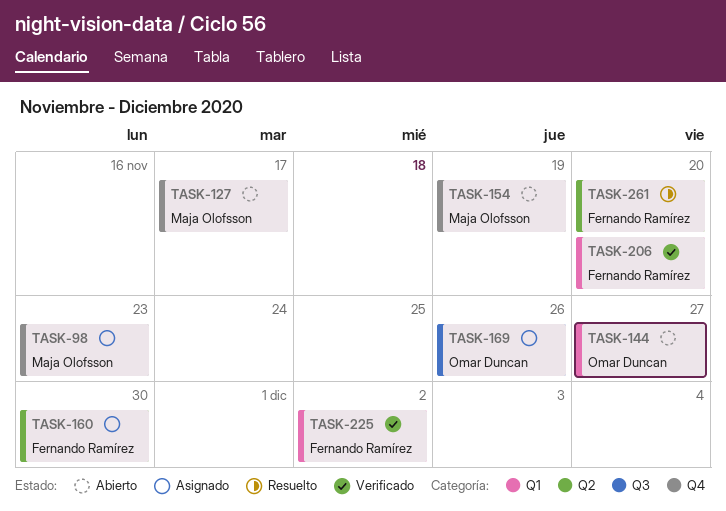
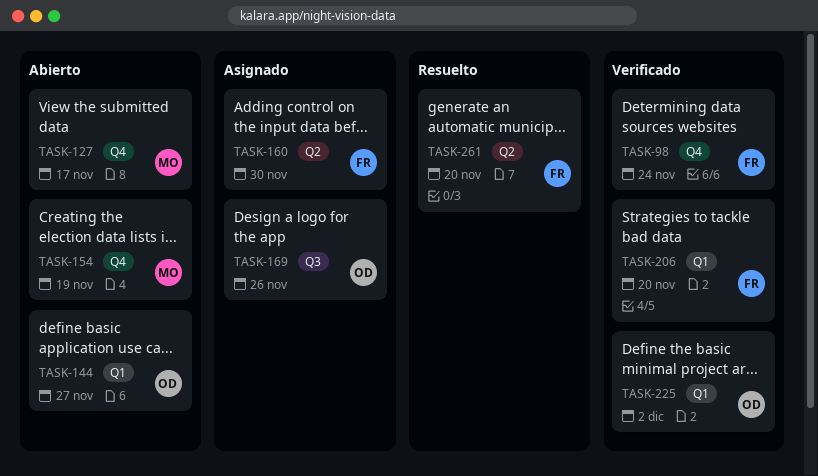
TASK-98, status: Asignado -> Verificado
TASK-98, owner: Maja Olofsson -> Fernando Ramírez
TASK-98, due: Nov 23 -> Nov 24
TASK-225, owner: Fernando Ramírez -> Omar Duncan

